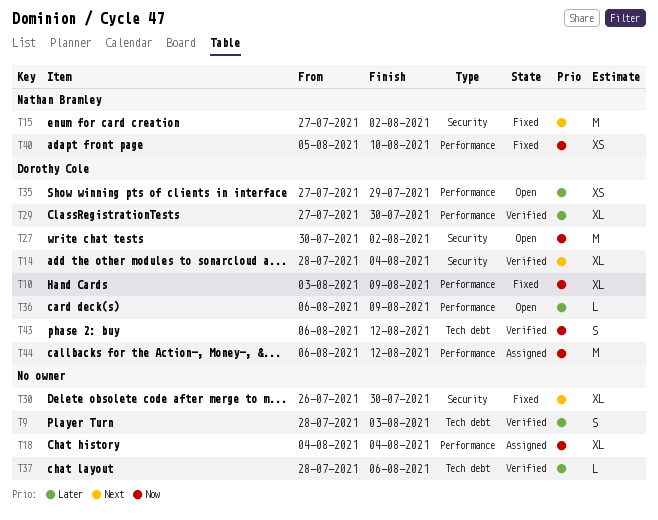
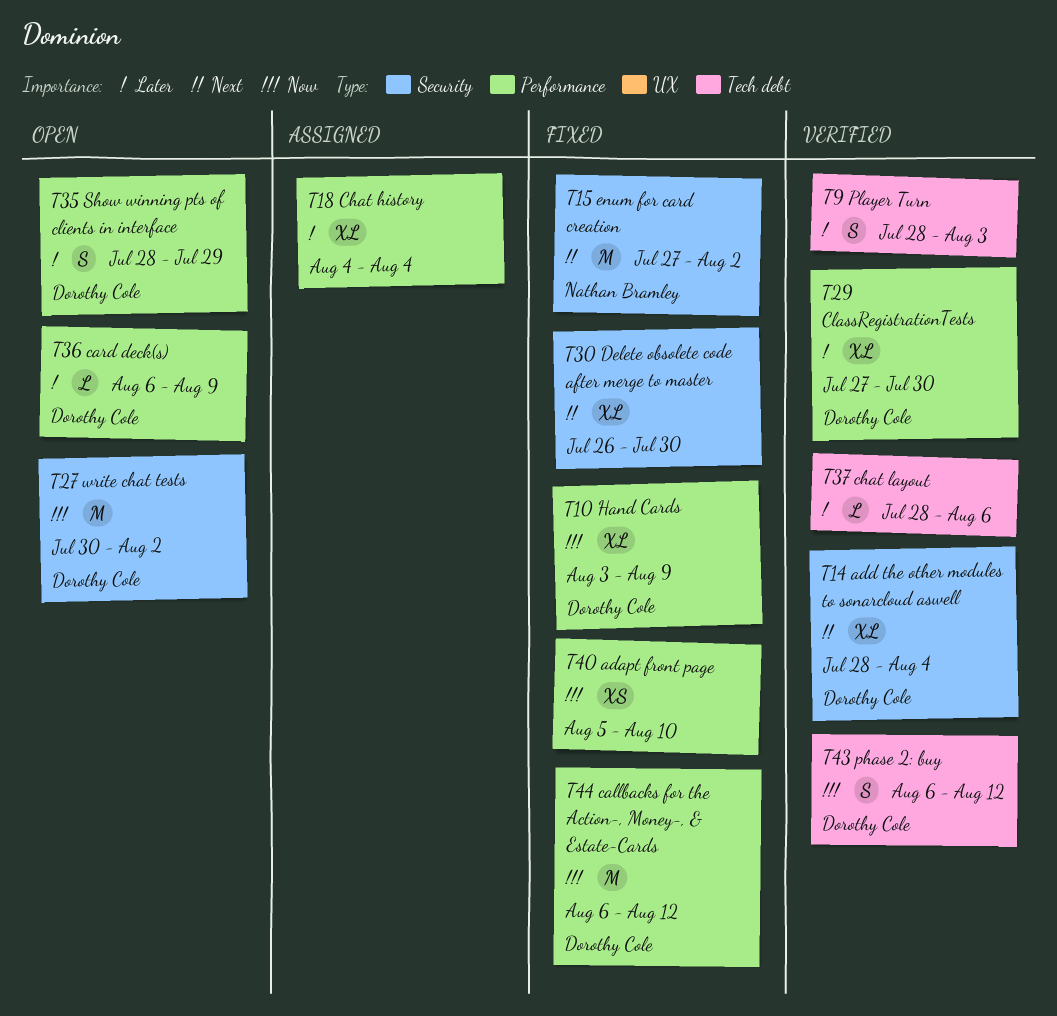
T18, priority: Now -> Later
T35, estimate: XS -> S
T35, start: Jul 27 -> Jul 28
T40, owner: Nathan Bramley -> none
T44, status: Assigned -> Fixed

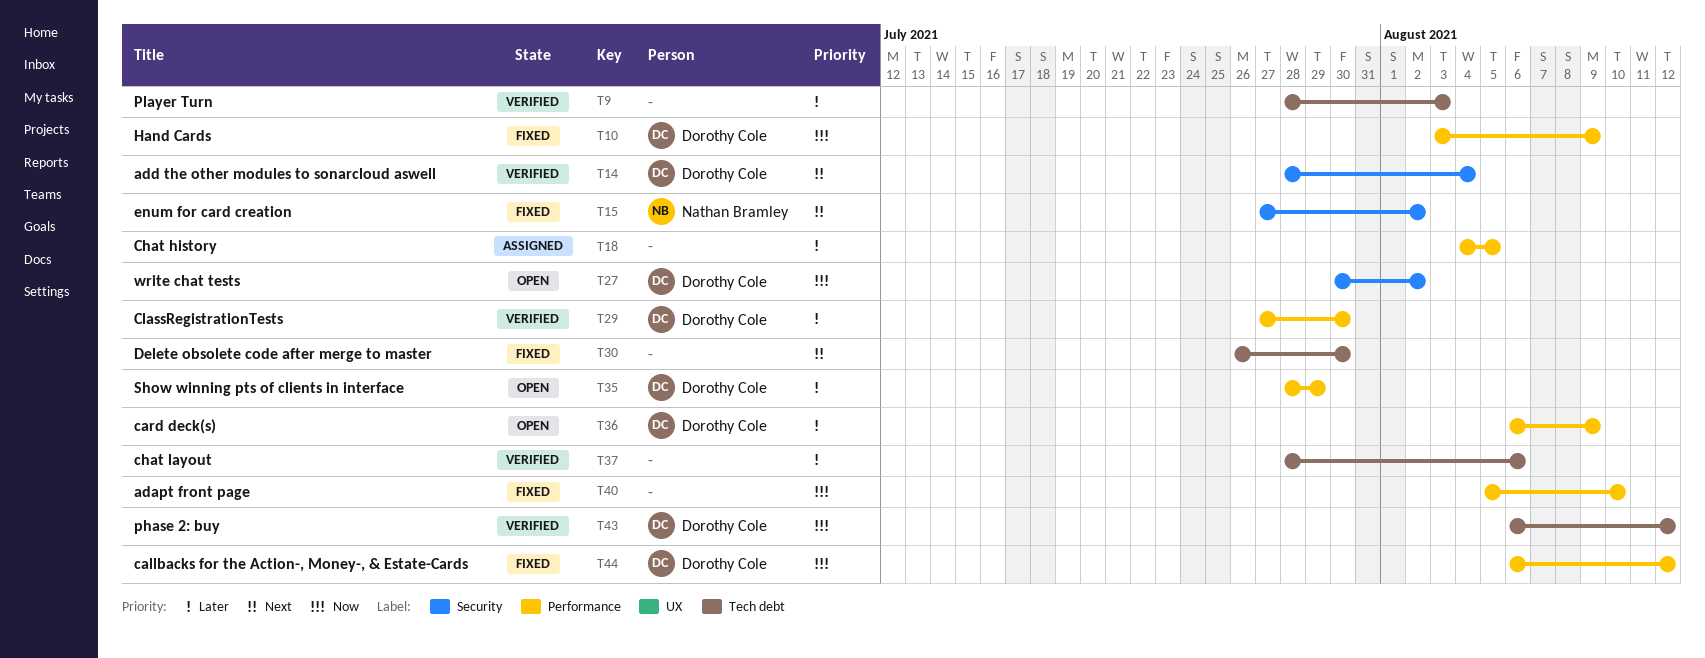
T18, due: Aug 4 -> Aug 5
T30, label: Security -> Tech debt

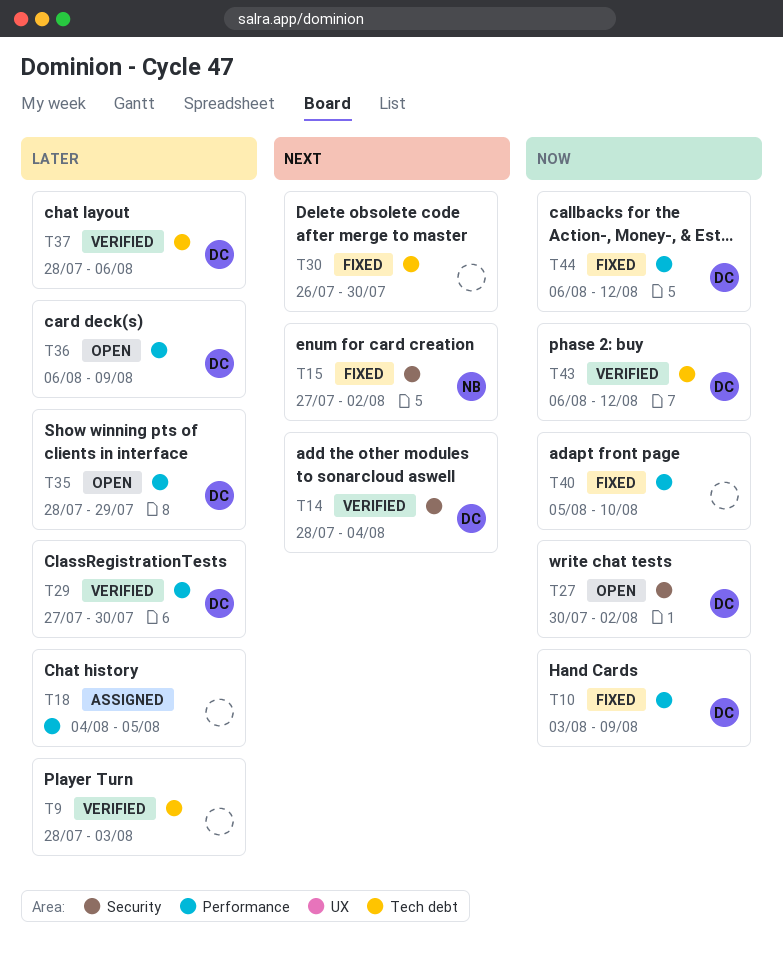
T37, owner: none -> Dorothy Cole

